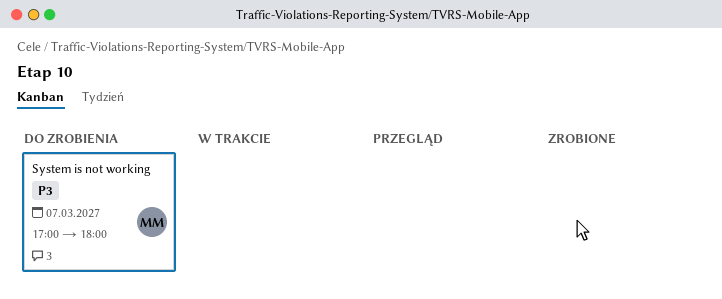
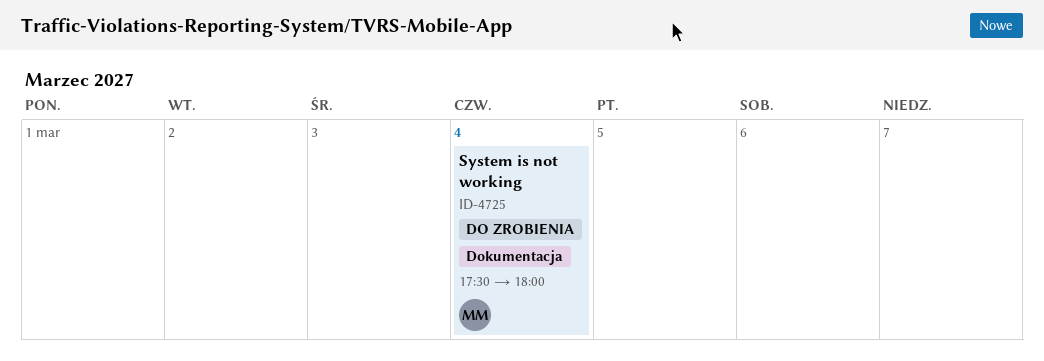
System is not working, day: Mar 7 -> Mar 4
System is not working, begins: 17:00 -> 17:30

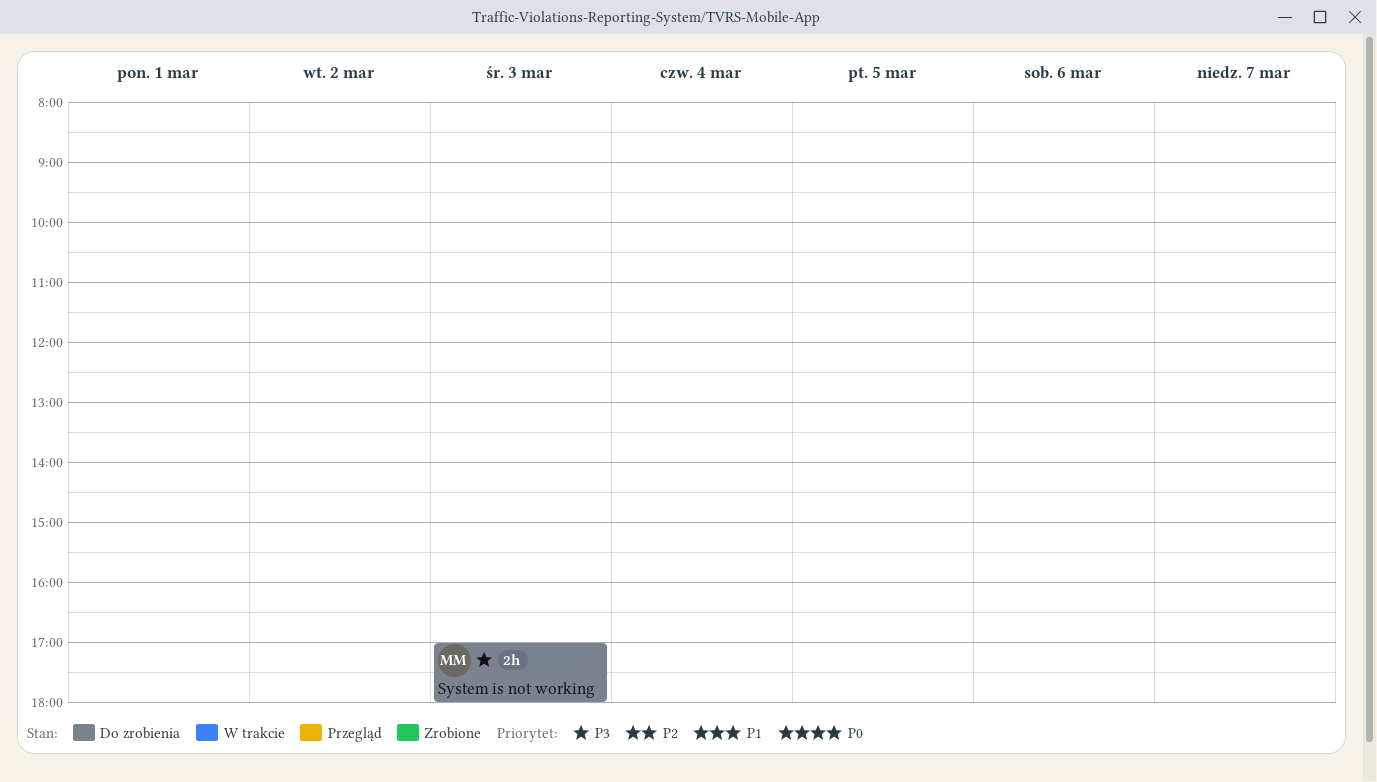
System is not working, day: Mar 4 -> Mar 3
System is not working, begins: 17:30 -> 17:00

